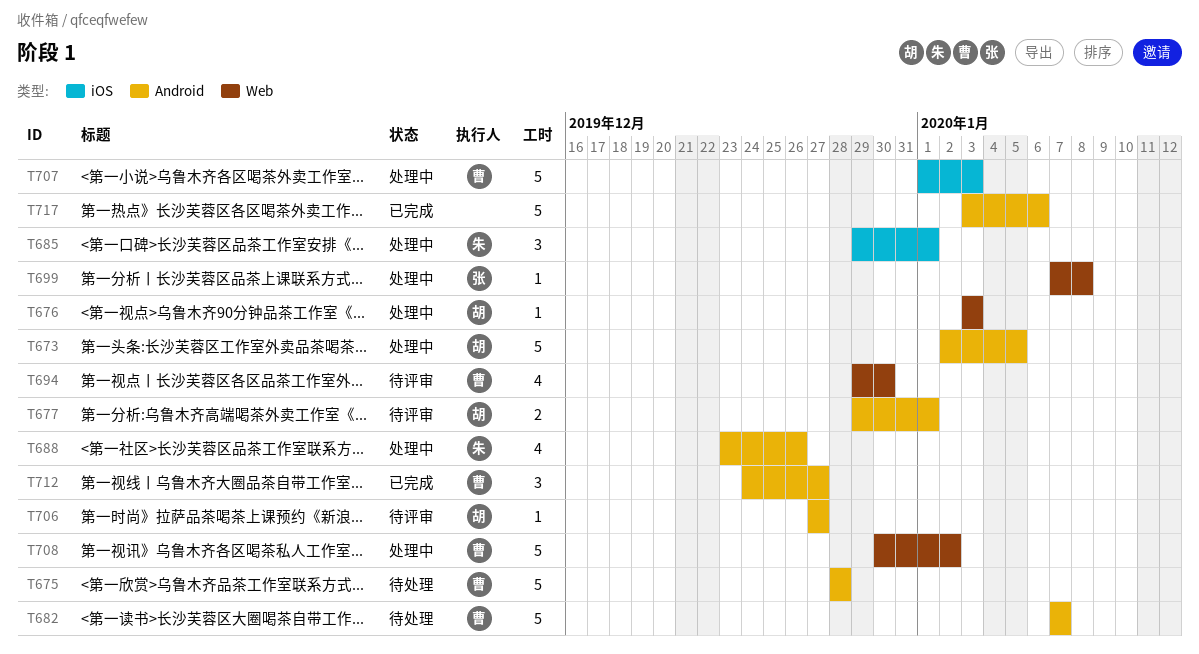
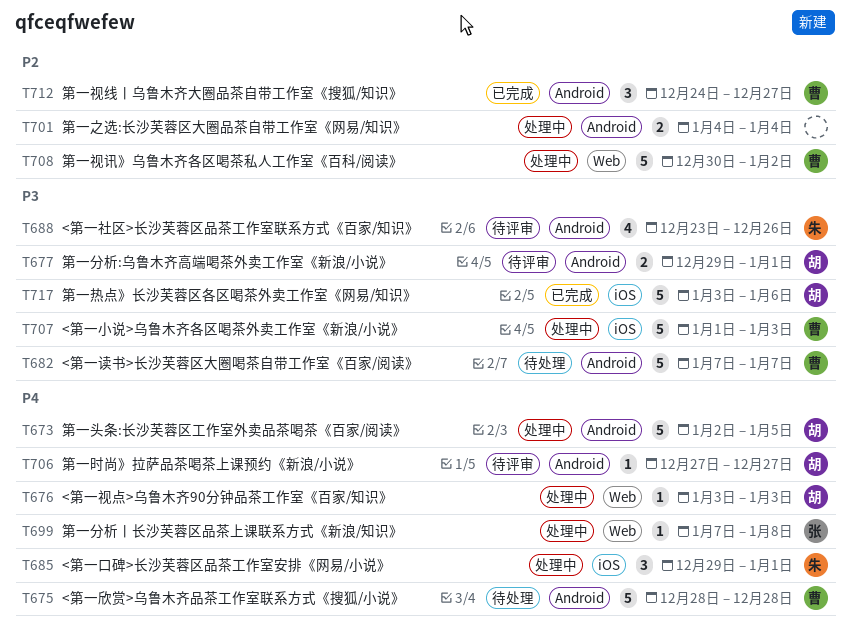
T688, status: 处理中 -> 待评审
T694: present -> none
T701: none -> present
T717, owner: none -> 胡
T717, label: Android -> iOS

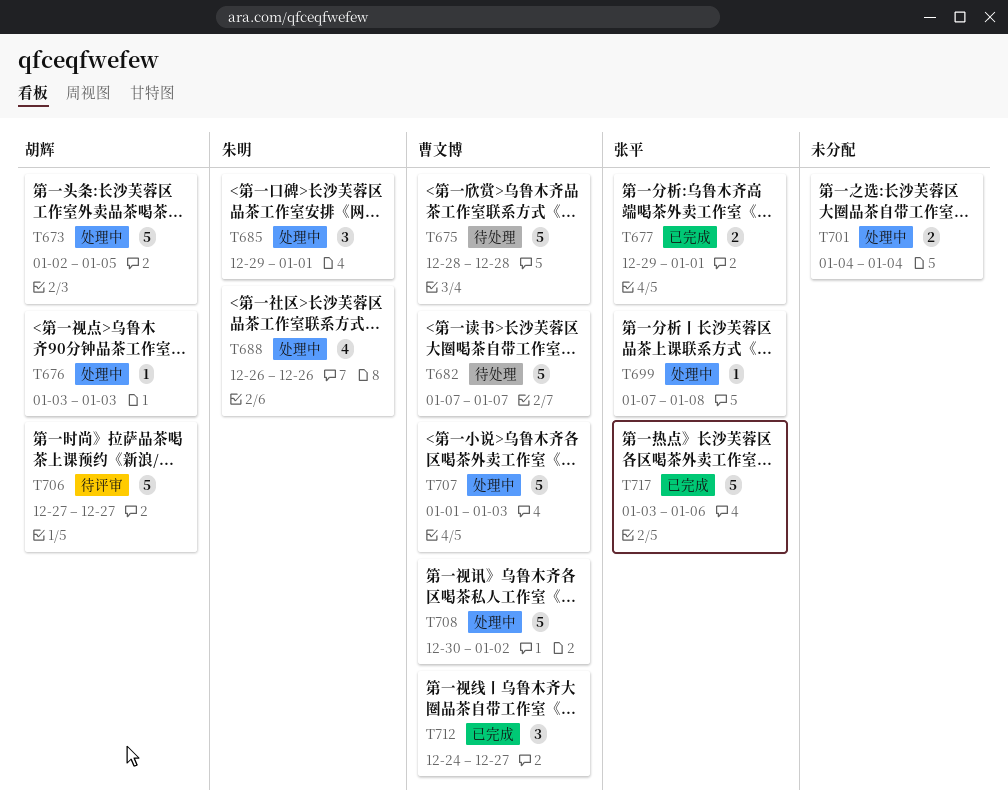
T677, status: 待评审 -> 已完成
T677, owner: 胡辉 -> 张平
T688, status: 待评审 -> 处理中
T688, start: Dec 23 -> Dec 26
T706, estimate: 1 -> 5
T717, owner: 胡辉 -> 张平

